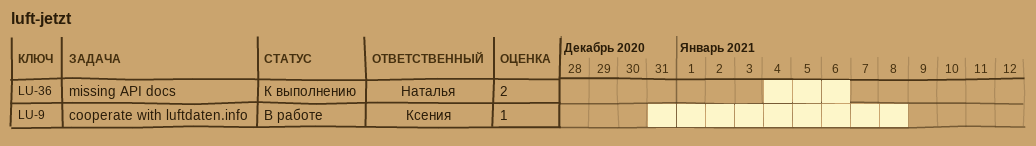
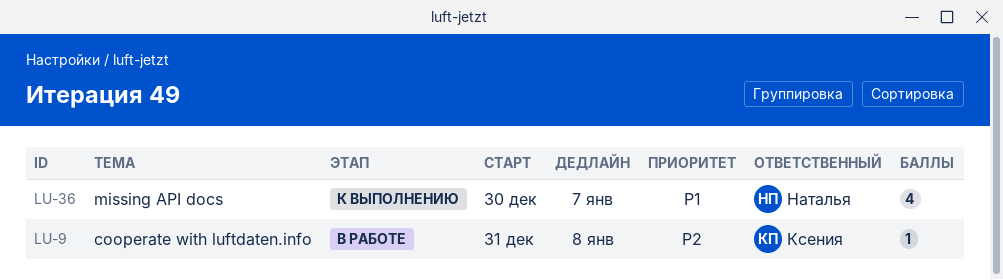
LU-36, estimate: 2 -> 4
LU-36, start: Jan 4 -> Dec 30
LU-36, due: Jan 6 -> Jan 7

